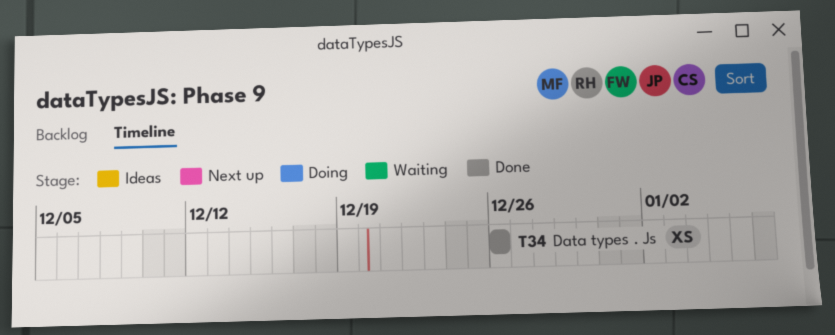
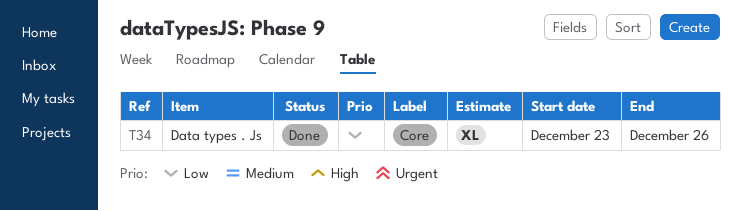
T34, estimate: XS -> XL
T34, start: Dec 26 -> Dec 23

